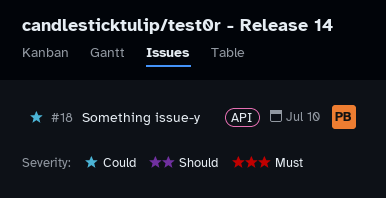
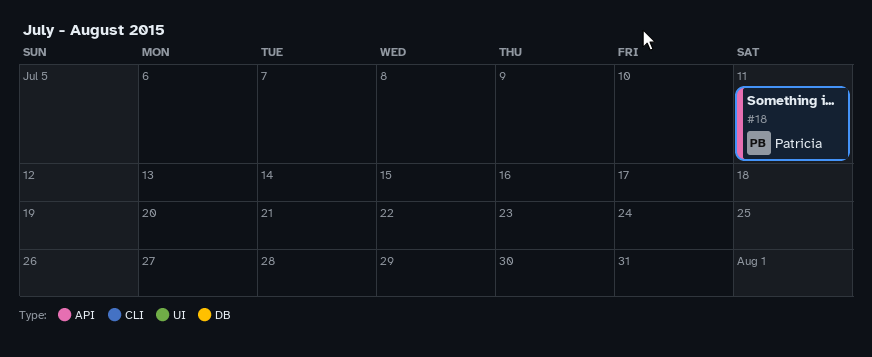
#18, due: Jul 10 -> Jul 11

